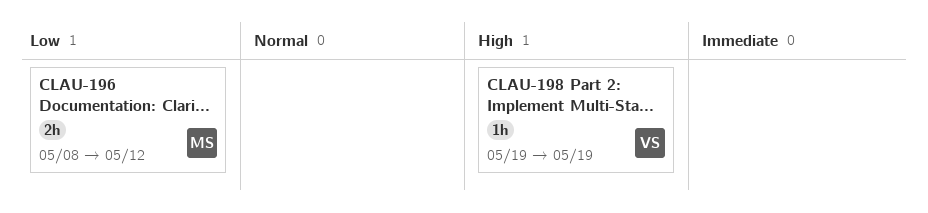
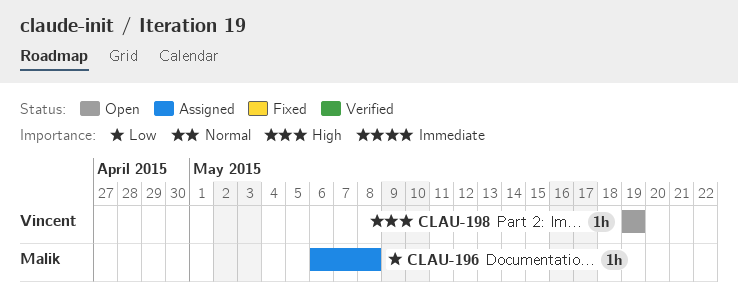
CLAU-196, estimate: 2h -> 1h
CLAU-196, start: May 8 -> May 6
CLAU-196, due: May 12 -> May 8

